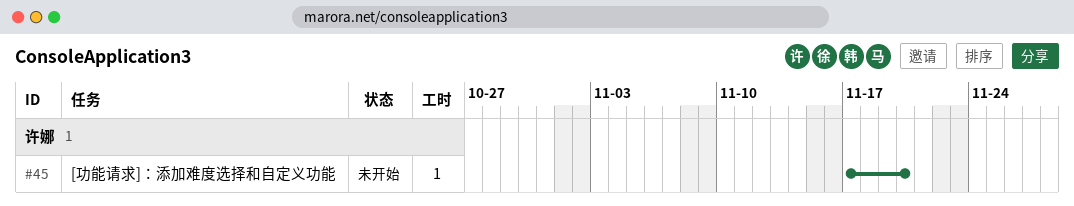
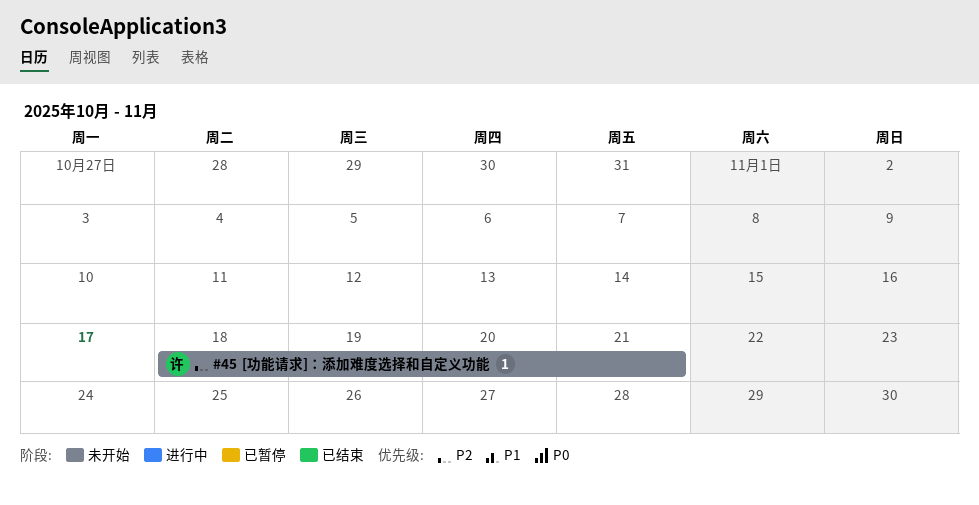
#45, start: Nov 17 -> Nov 18
#45, due: Nov 20 -> Nov 21

